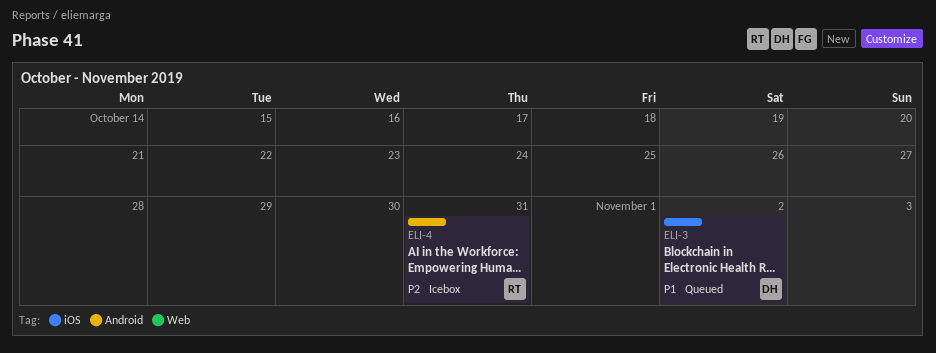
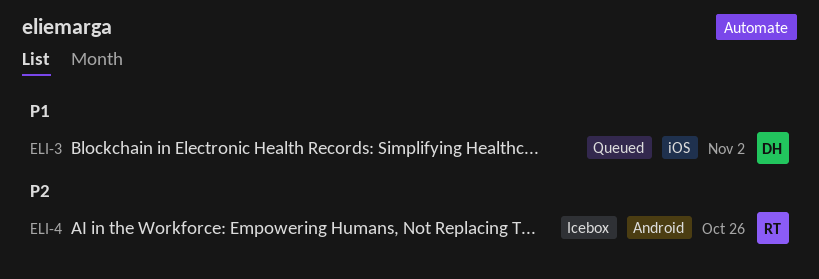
ELI-4, due: Oct 31 -> Oct 26

